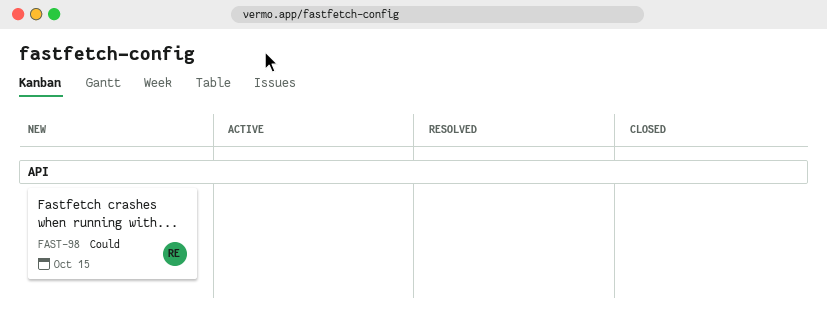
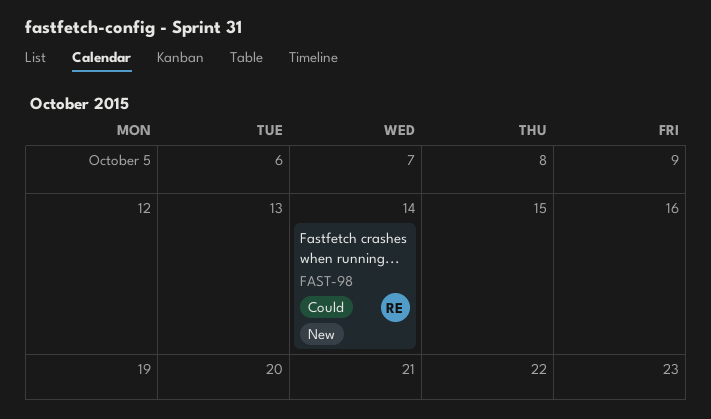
FAST-98, due: Oct 15 -> Oct 14

